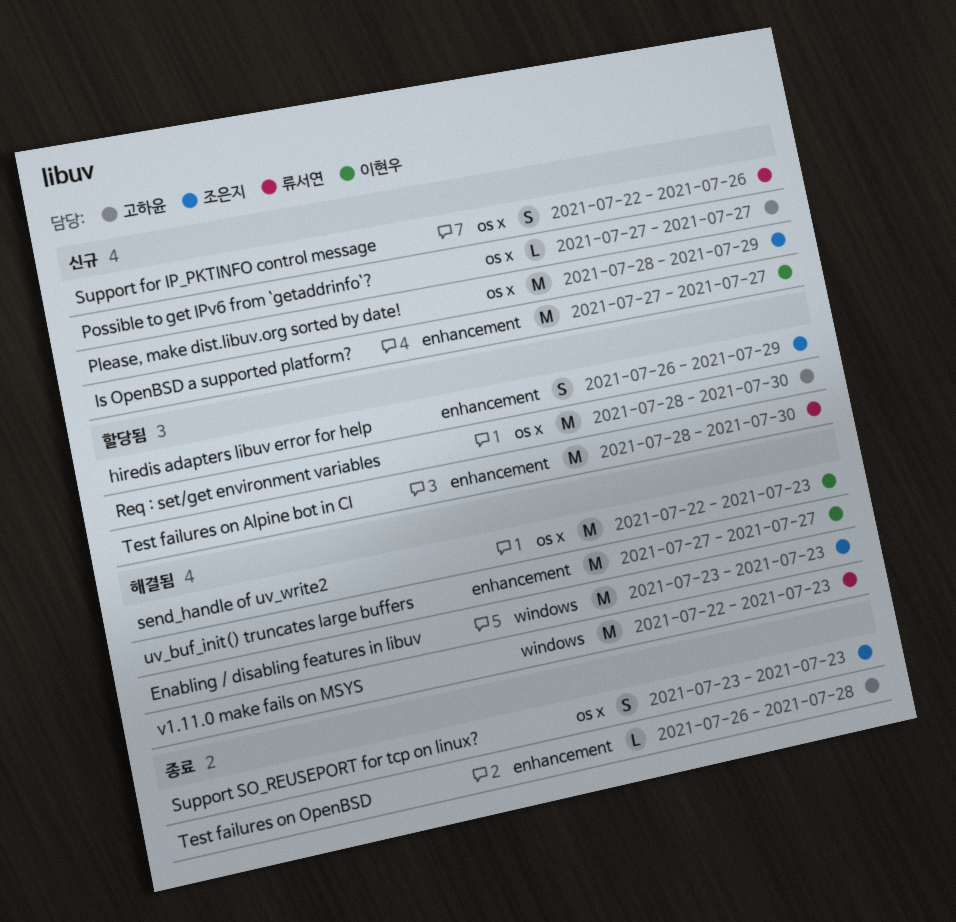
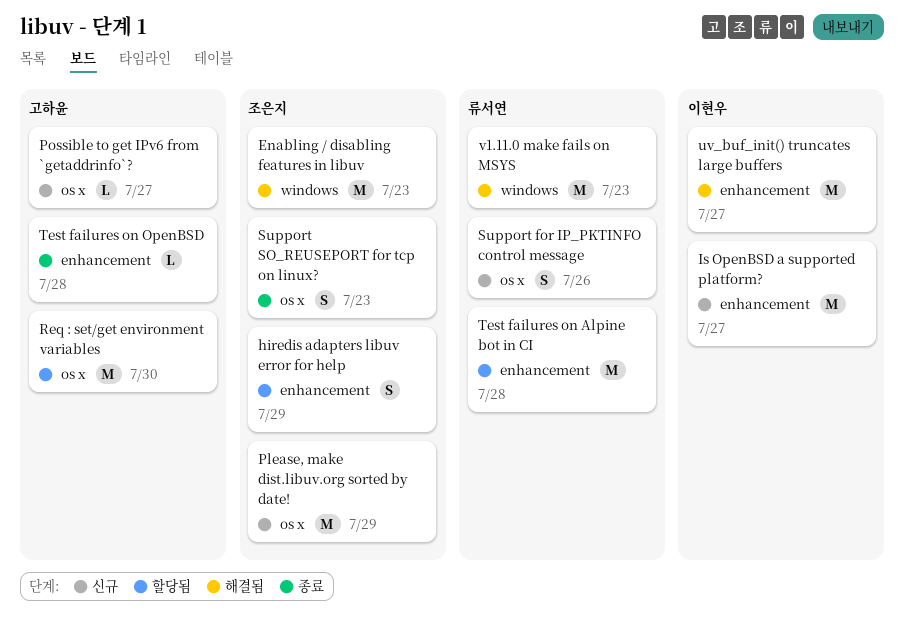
send_handle of uv_write2: present -> none
Test failures on Alpine bot in CI, due: Jul 30 -> Jul 28

